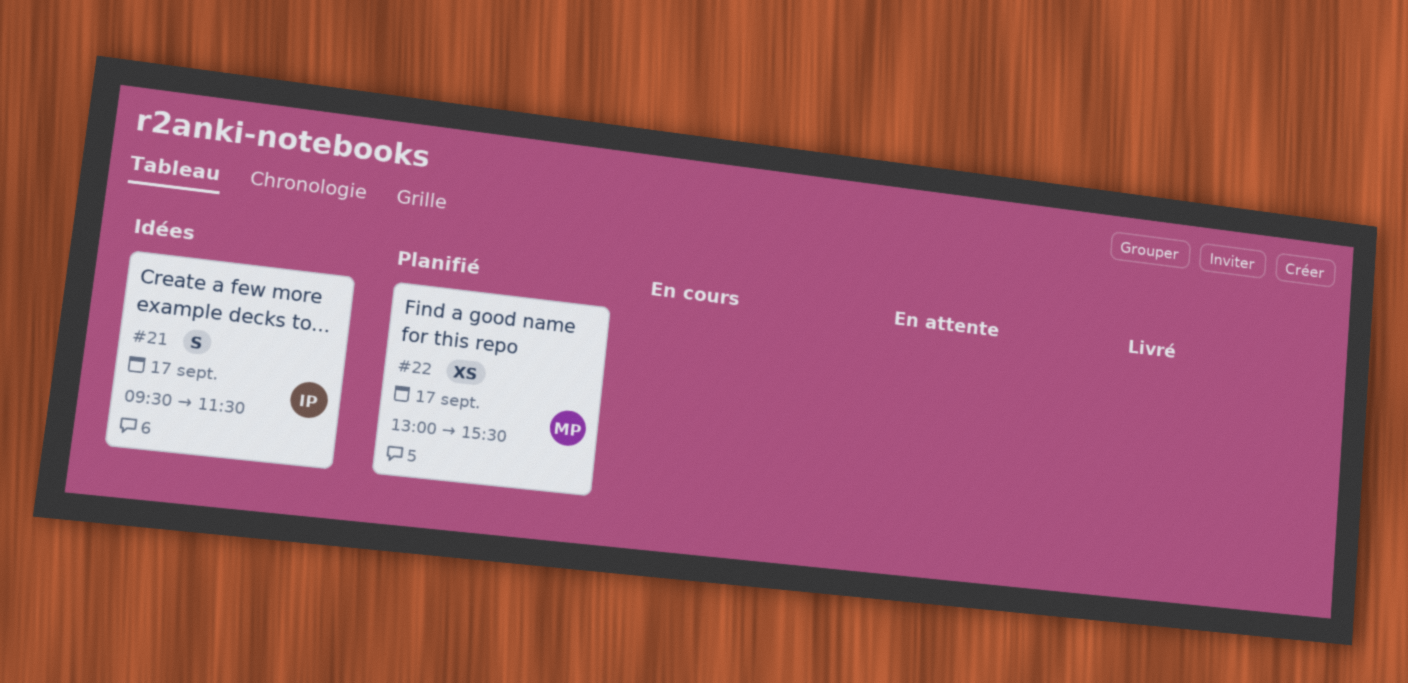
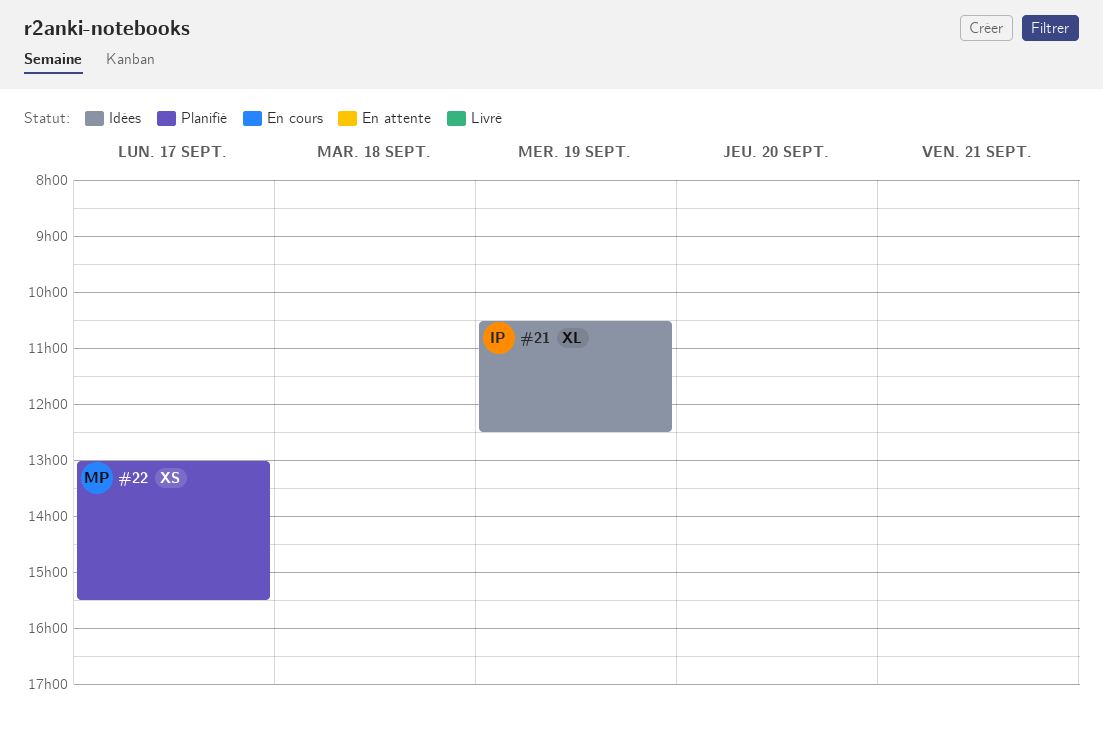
#21, estimate: S -> XL
#21, day: Sep 17 -> Sep 19
#21, begins: 09:30 -> 10:30
#21, ends: 11:30 -> 12:30

